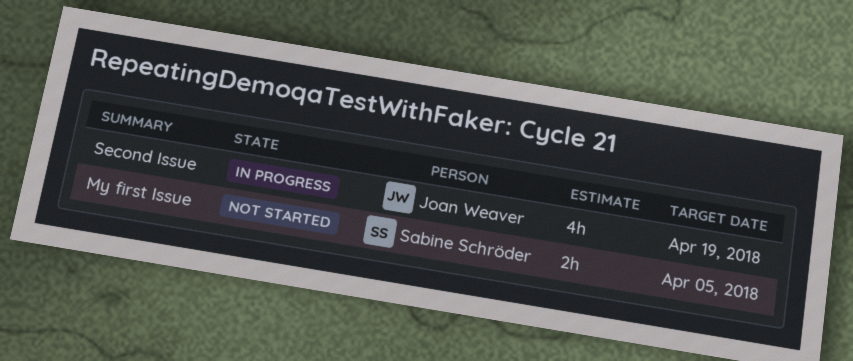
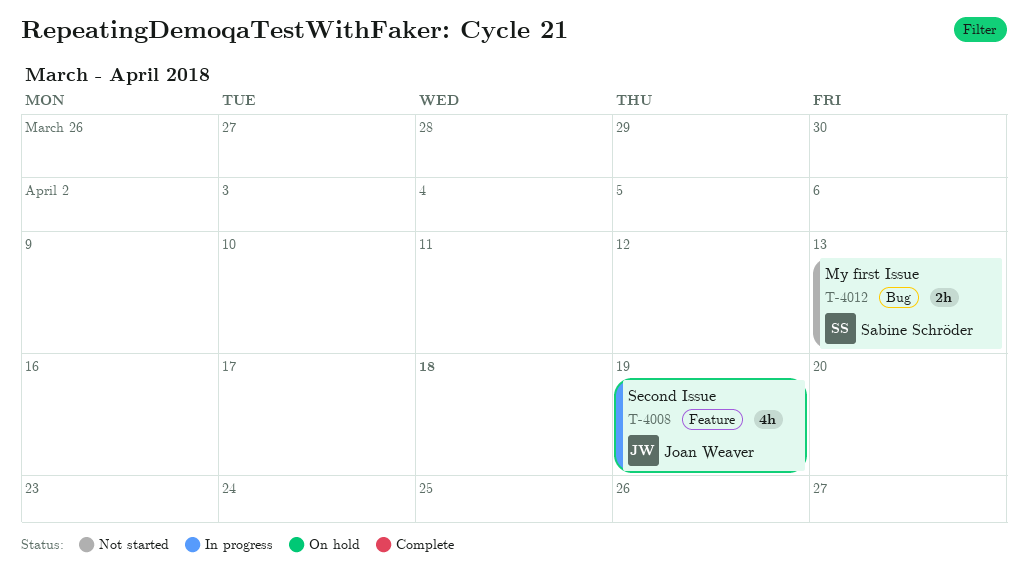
My first Issue, due: Apr 5 -> Apr 13

